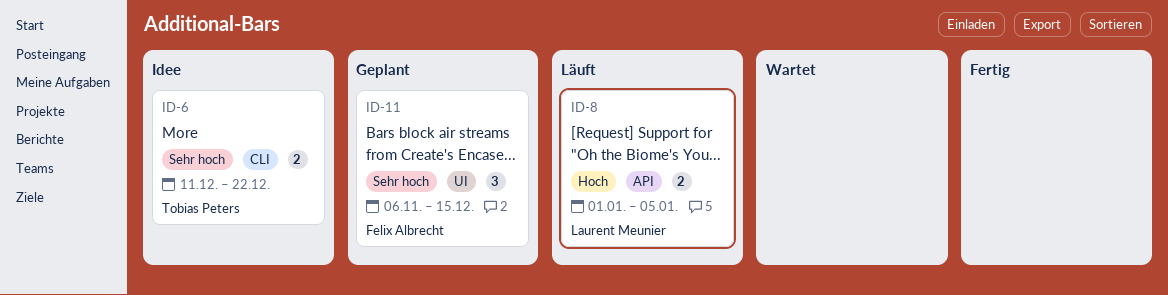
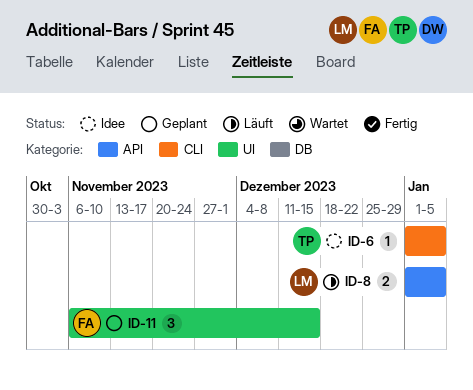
ID-6, estimate: 2 -> 1
ID-6, start: Dec 11 -> Jan 1
ID-6, due: Dec 22 -> Jan 5

